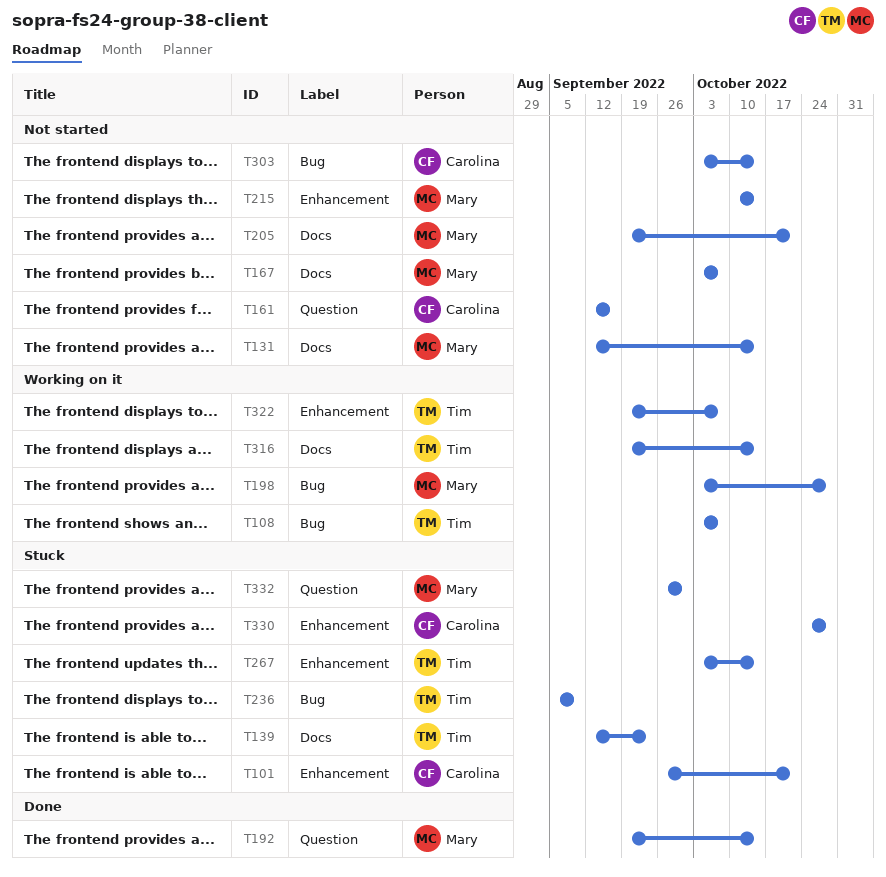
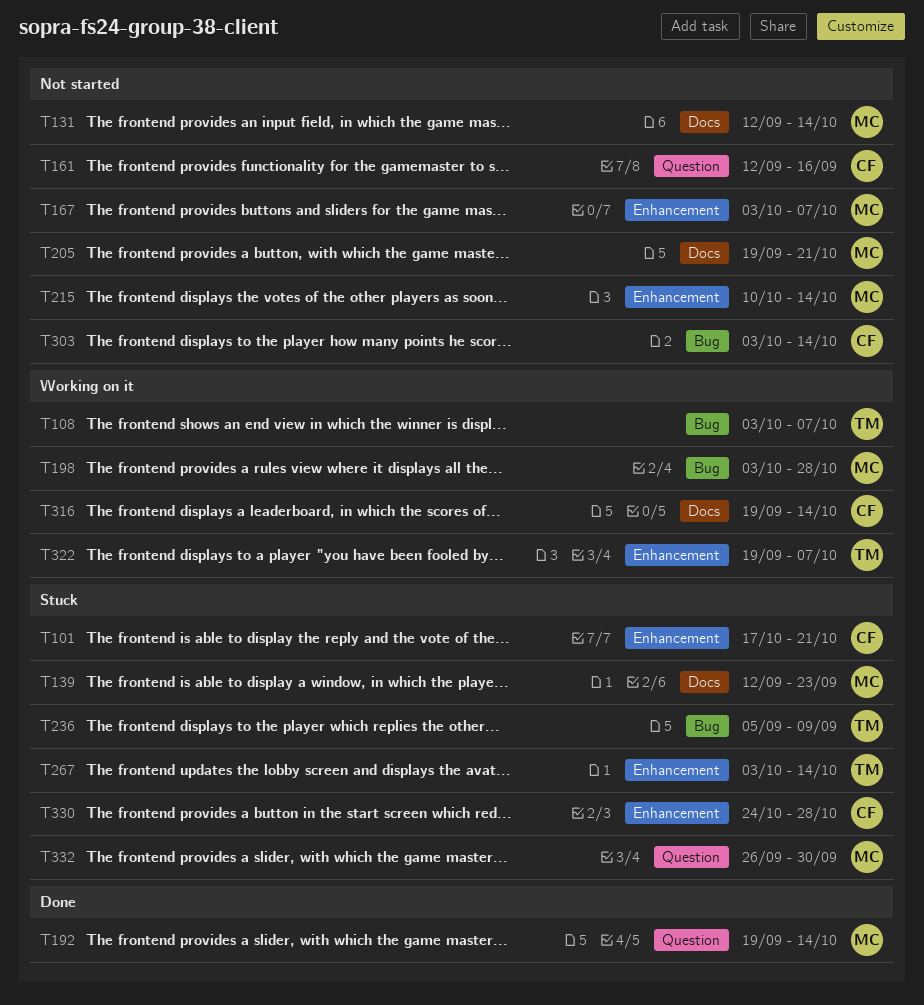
T101, start: Sep 26 -> Oct 17
T139, owner: Tim -> Mary
T167, label: Docs -> Enhancement
T316, owner: Tim -> Carolina

